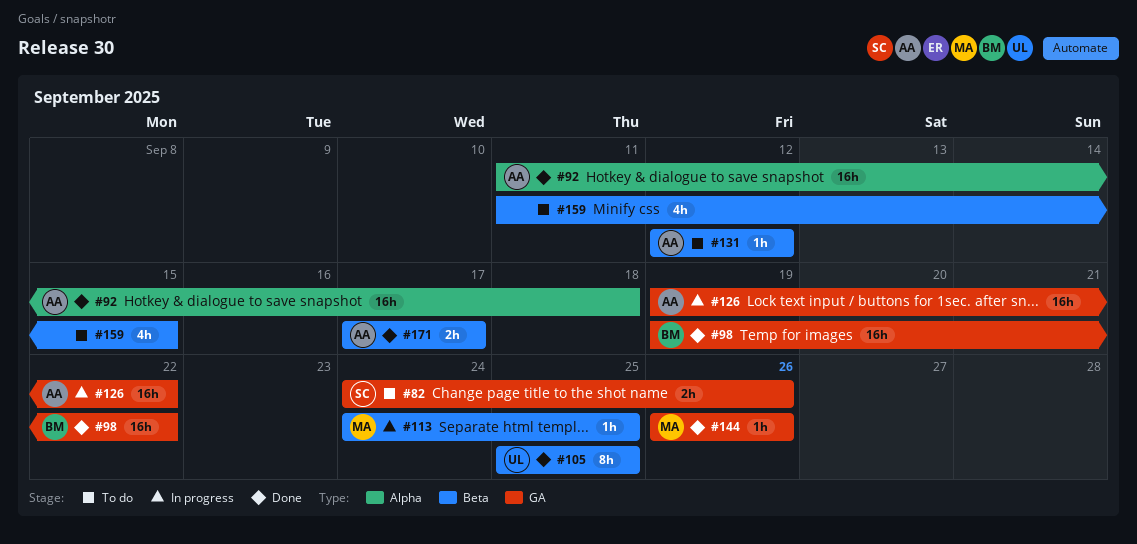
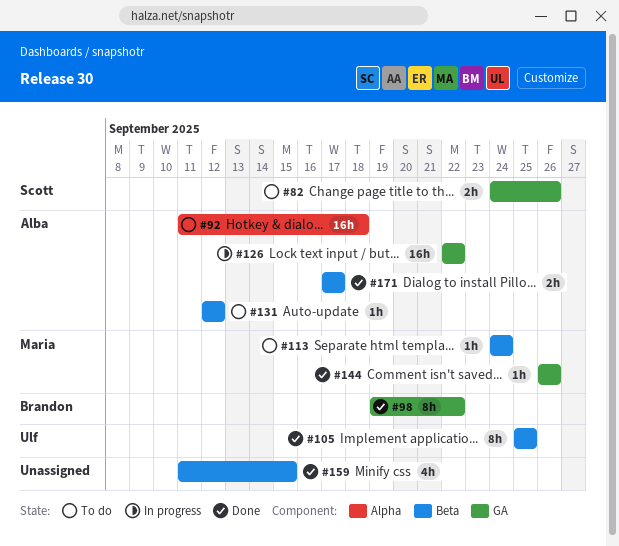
#92, status: Done -> To do
#98, estimate: 16h -> 8h
#113, status: In progress -> To do
#113, due: Sep 25 -> Sep 24
#126, start: Sep 19 -> Sep 22
#159, status: To do -> Done

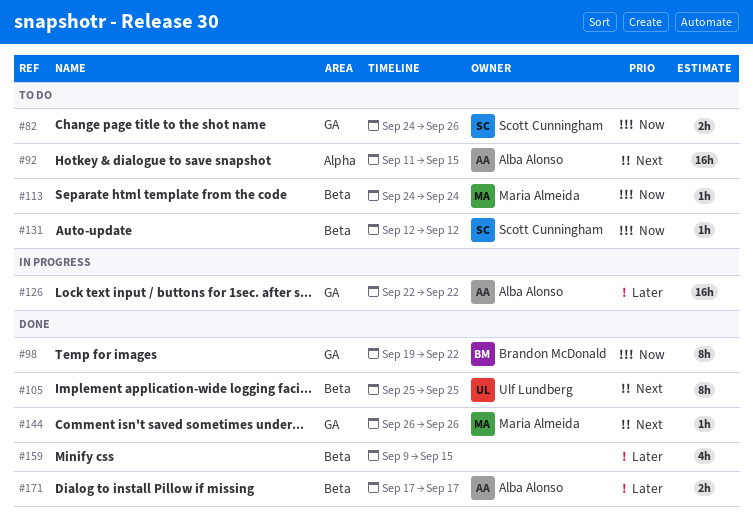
#92, due: Sep 18 -> Sep 15
#131, owner: Alba Alonso -> Scott Cunningham
#159, start: Sep 11 -> Sep 9

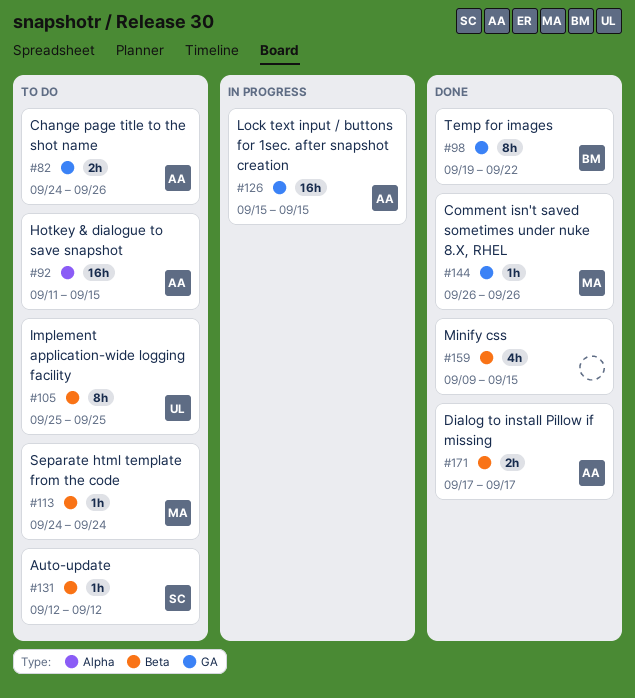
#82, owner: Scott Cunningham -> Alba Alonso
#105, status: Done -> To do
#126, start: Sep 22 -> Sep 15
#126, due: Sep 22 -> Sep 15

